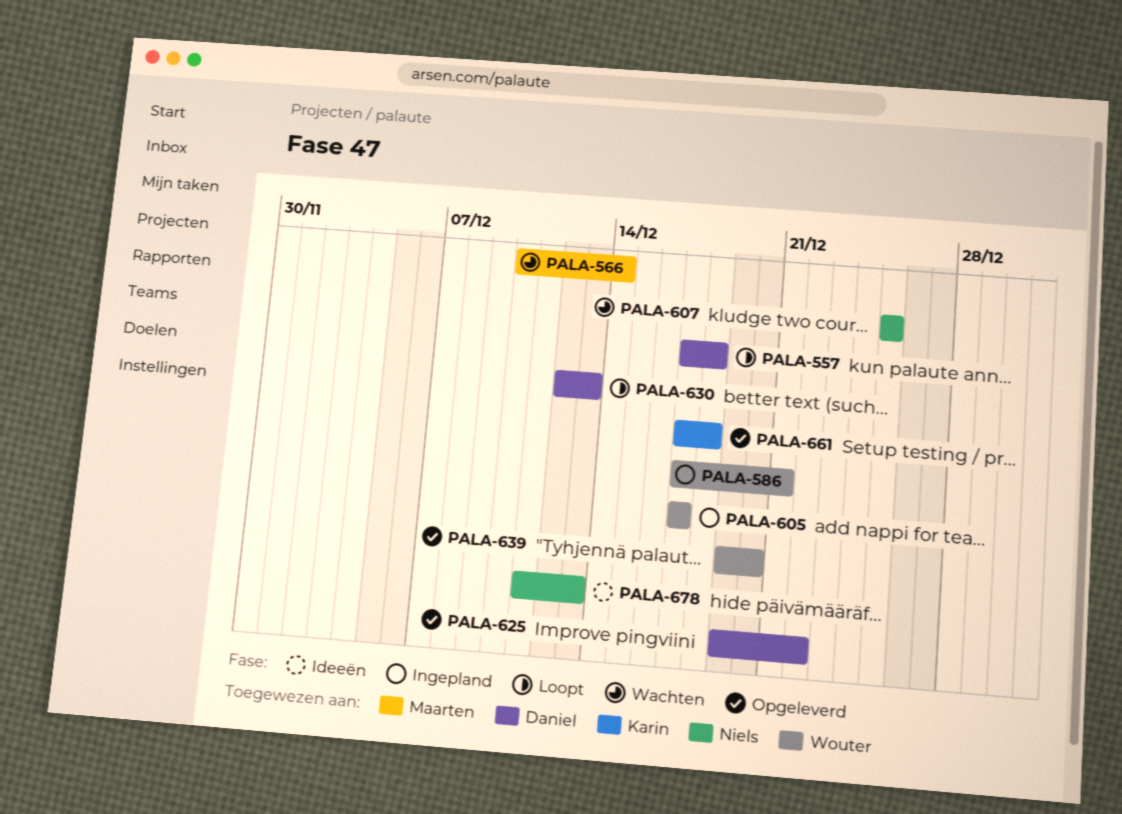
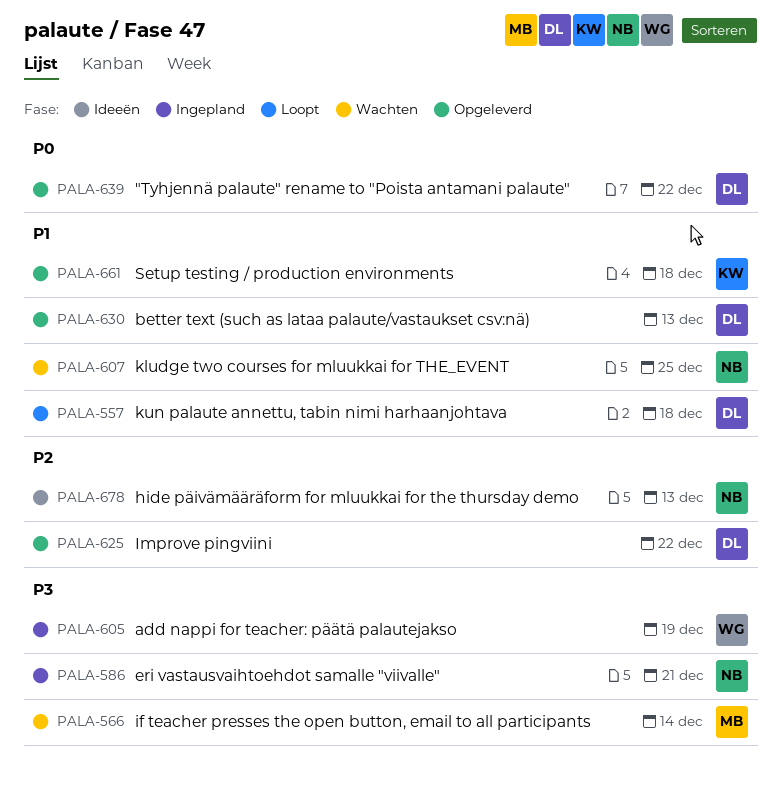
PALA-586, owner: Wouter -> Niels
PALA-605, due: Dec 17 -> Dec 19
PALA-630, status: Loopt -> Opgeleverd
PALA-639, owner: Wouter -> Daniel
PALA-639, due: Dec 20 -> Dec 22

